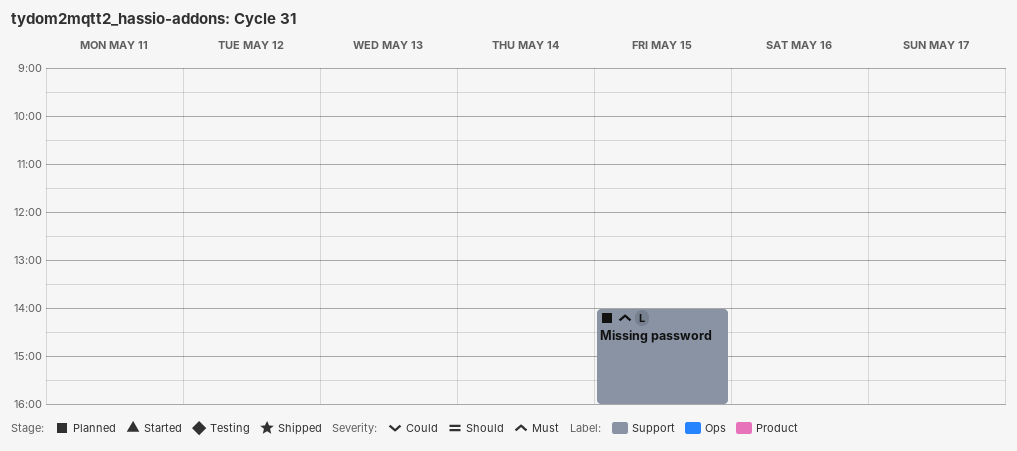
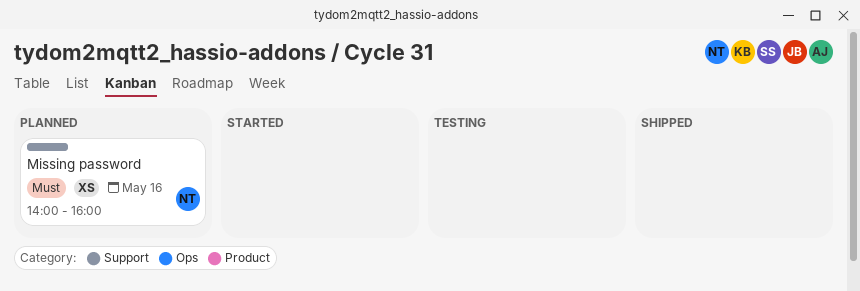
Missing password, estimate: L -> XS
Missing password, day: May 15 -> May 16

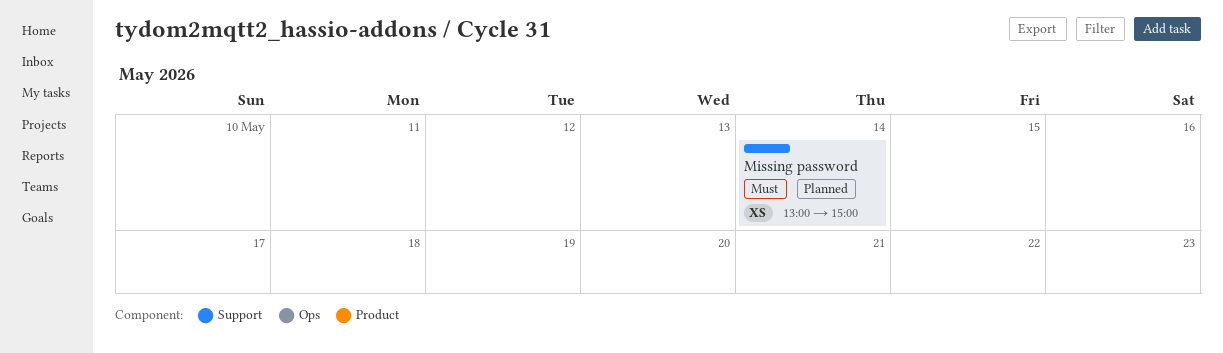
Missing password, day: May 16 -> May 14
Missing password, begins: 14:00 -> 13:00
Missing password, ends: 16:00 -> 15:00

